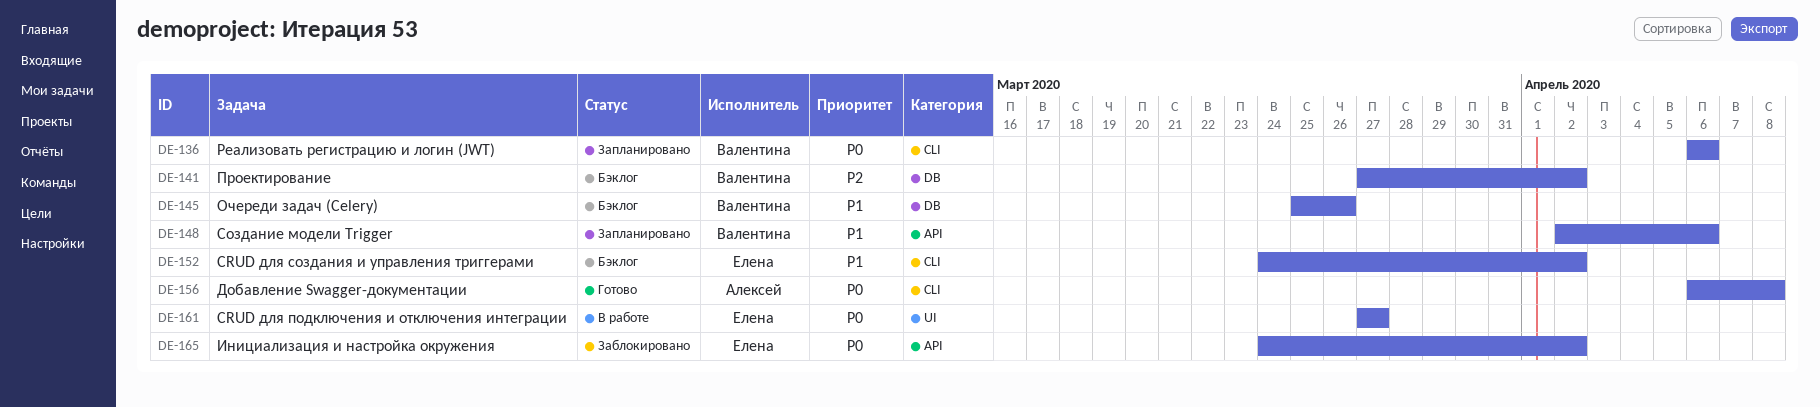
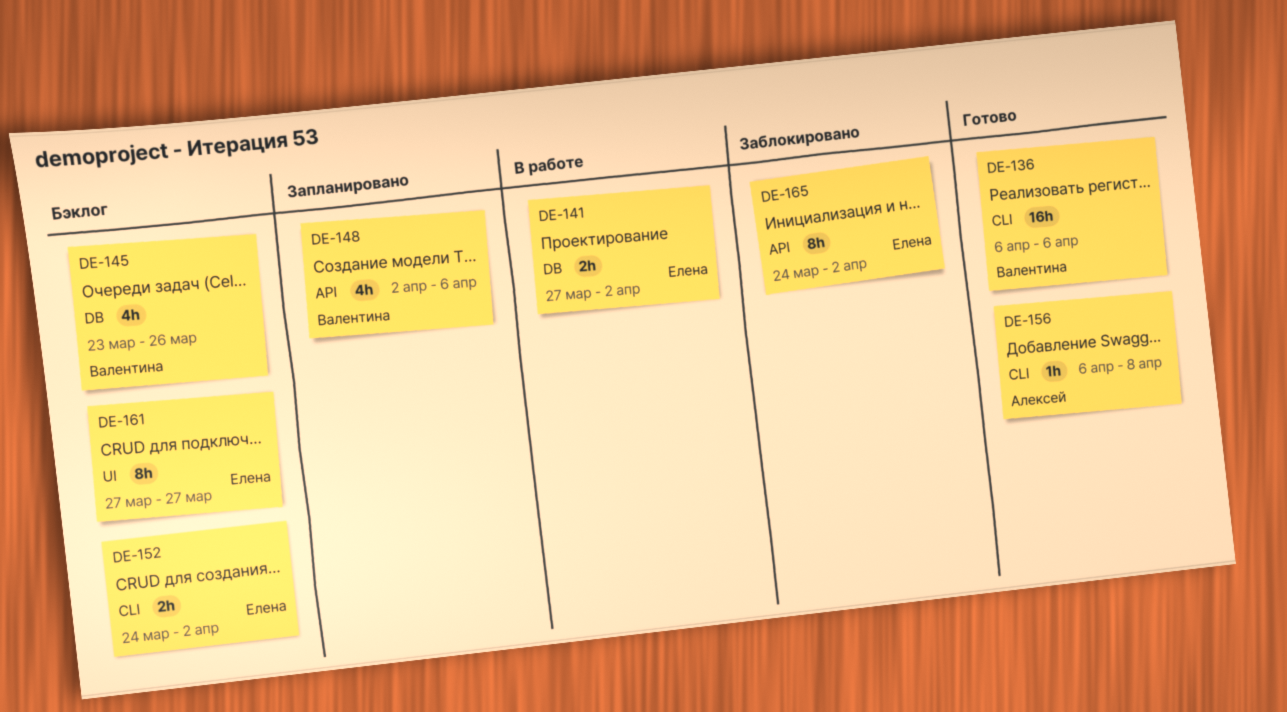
DE-136, status: Запланировано -> Готово
DE-141, status: Бэклог -> В работе
DE-141, owner: Валентина -> Елена
DE-145, start: Mar 25 -> Mar 23
DE-161, status: В работе -> Бэклог

